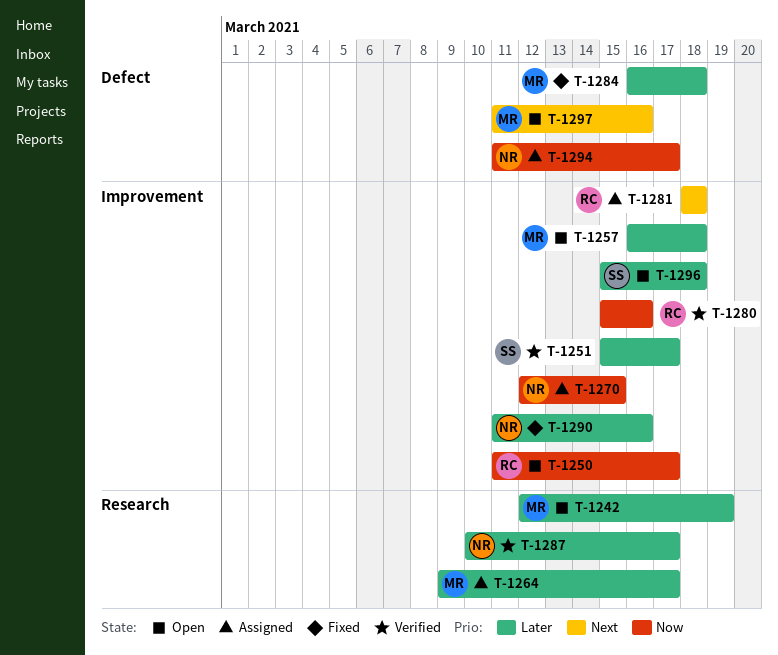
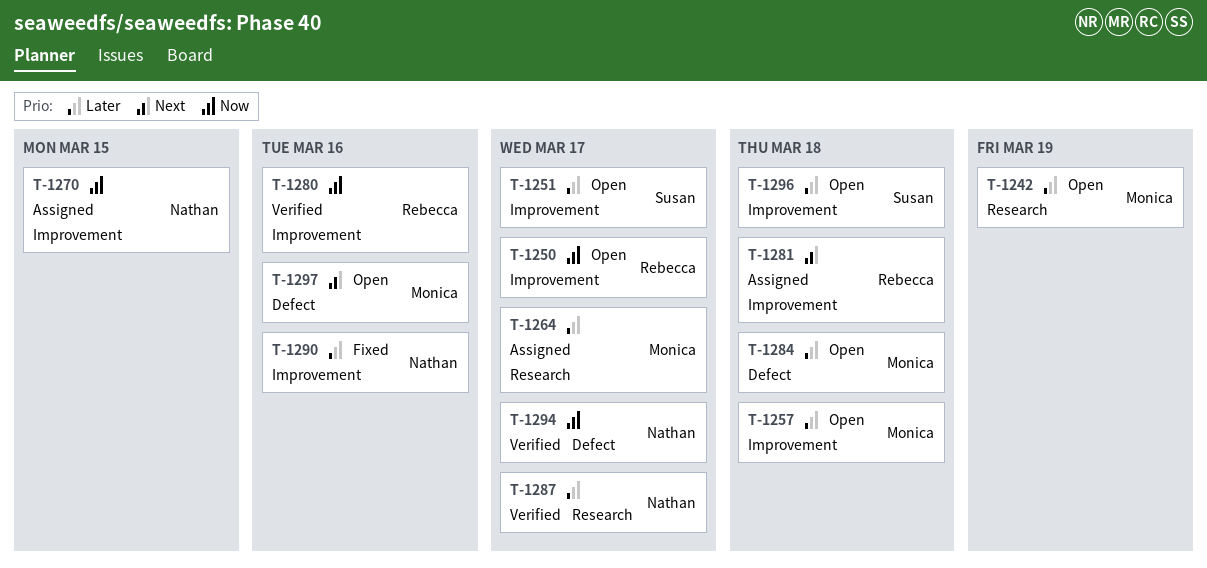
T-1251, status: Verified -> Open
T-1284, status: Fixed -> Open
T-1294, status: Assigned -> Verified

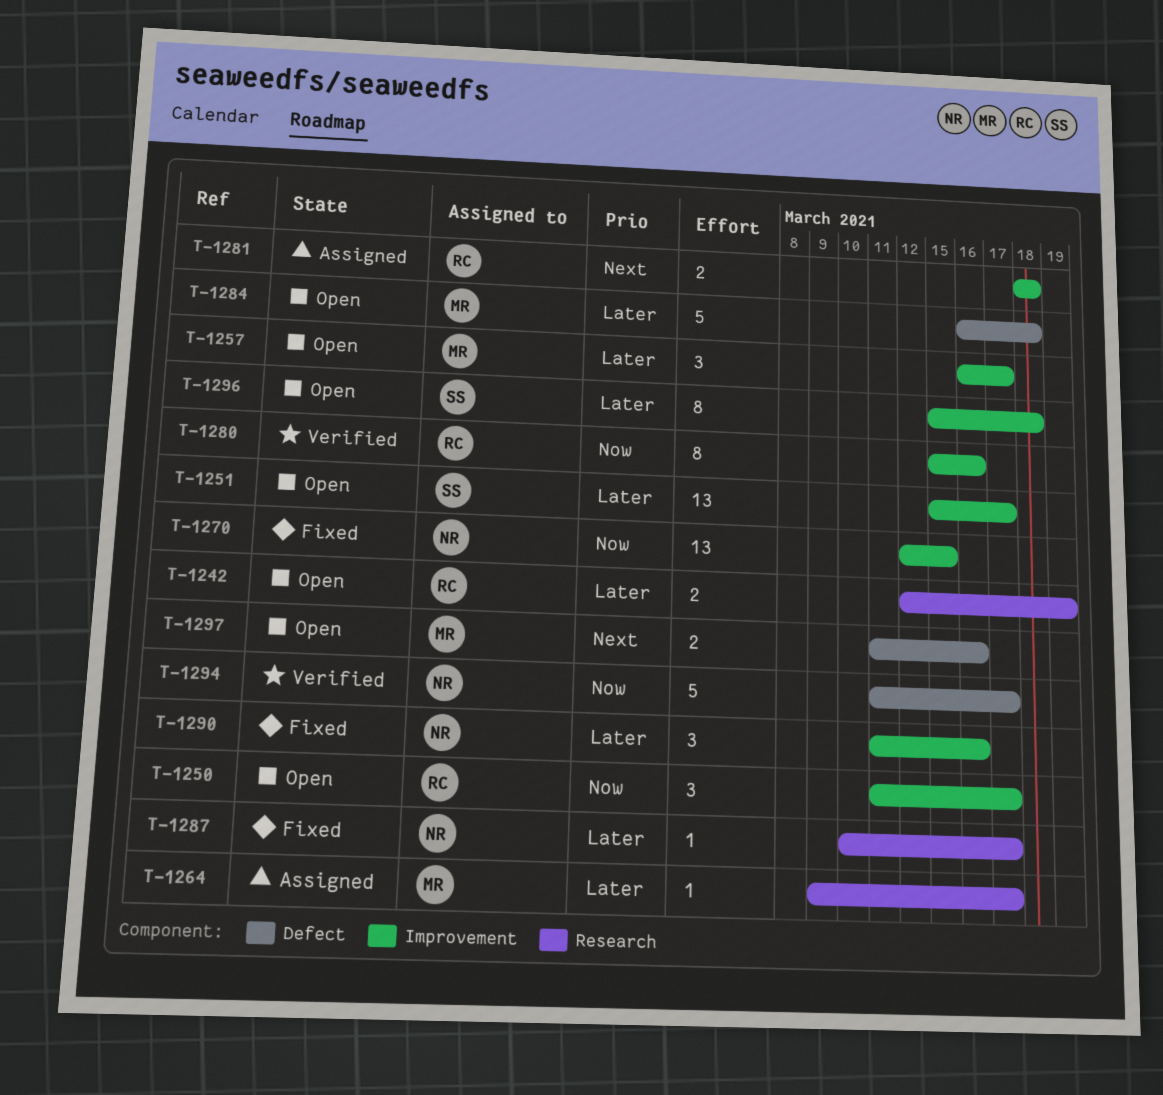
T-1242, owner: Monica -> Rebecca
T-1257, due: Mar 18 -> Mar 17
T-1270, status: Assigned -> Fixed
T-1287, status: Verified -> Fixed

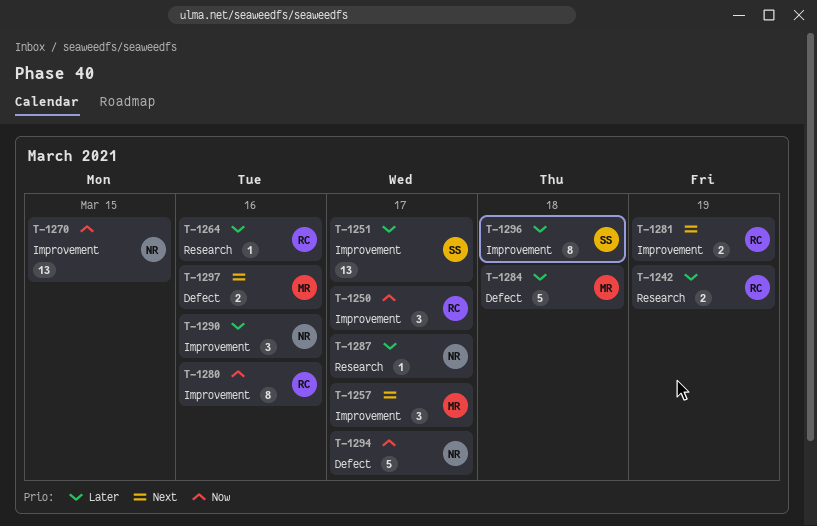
T-1257, priority: Later -> Next
T-1264, owner: MR -> RC
T-1264, due: Mar 17 -> Mar 16
T-1281, due: Mar 18 -> Mar 19

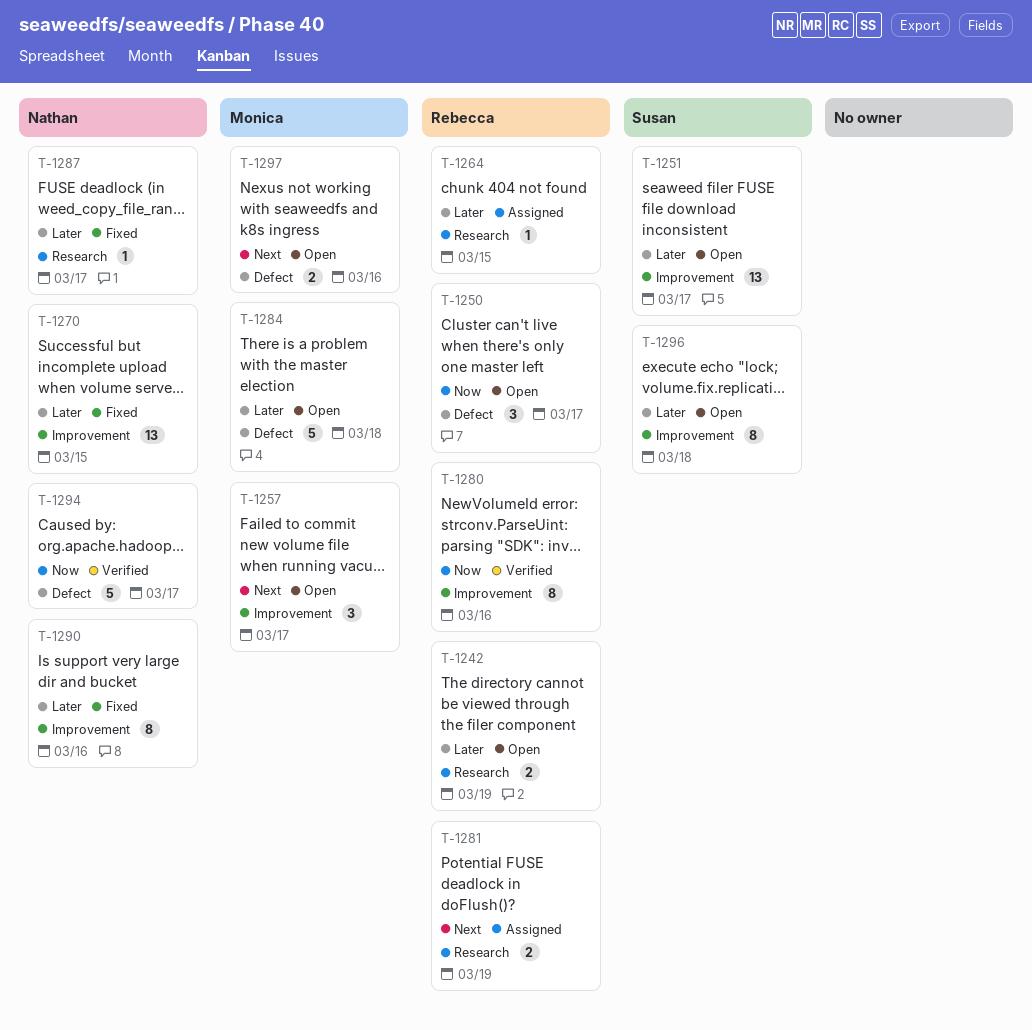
T-1250, label: Improvement -> Defect
T-1264, due: Mar 16 -> Mar 15
T-1270, priority: Now -> Later
T-1281, label: Improvement -> Research
T-1290, estimate: 3 -> 8

